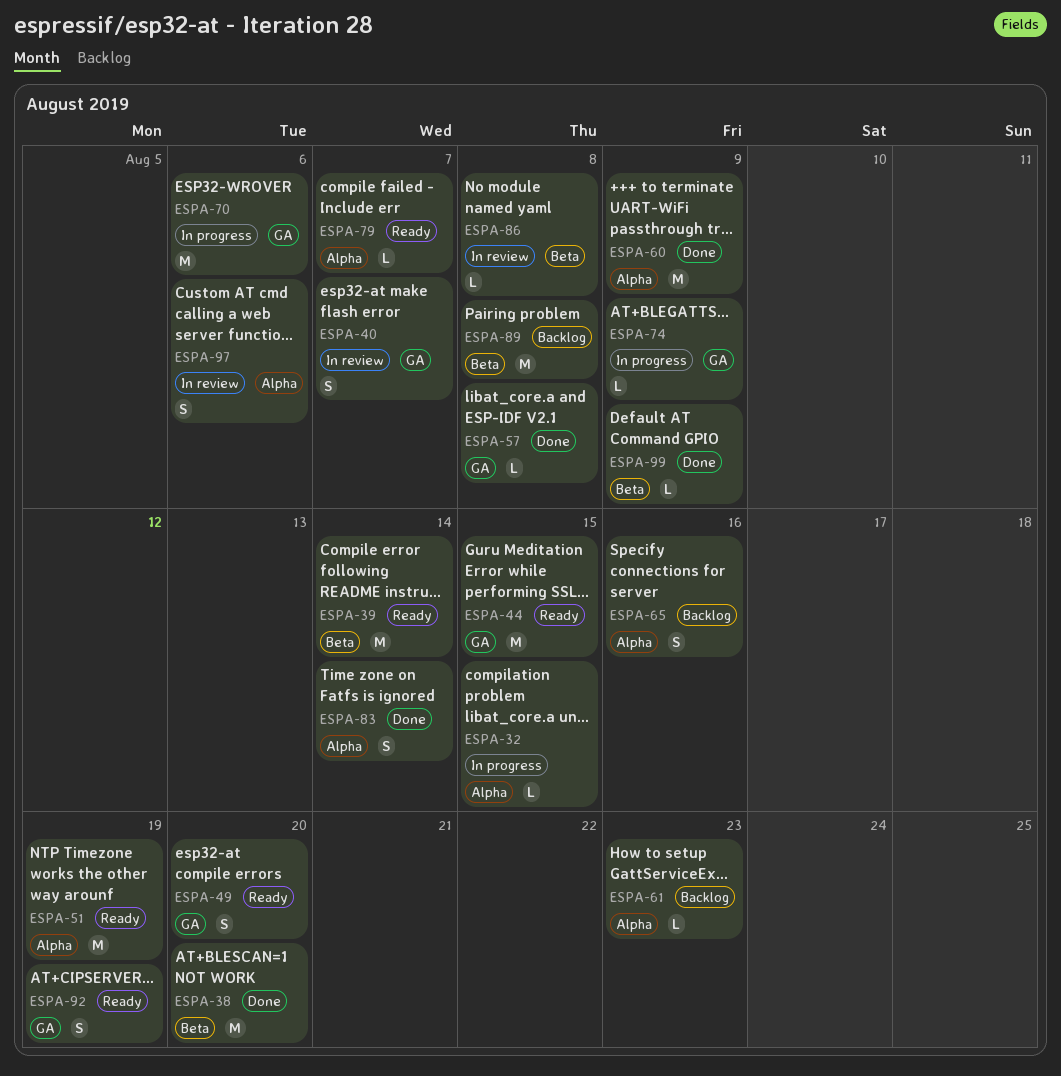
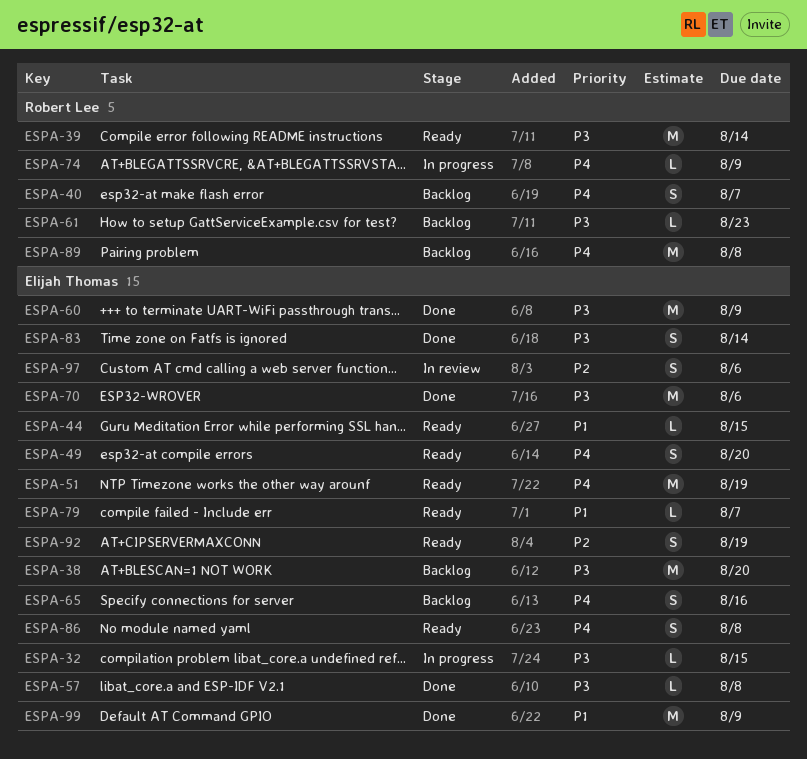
ESPA-38, status: Done -> Backlog
ESPA-40, status: In review -> Backlog
ESPA-44, estimate: M -> L
ESPA-70, status: In progress -> Done
ESPA-86, status: In review -> Ready
ESPA-86, estimate: L -> S
ESPA-99, estimate: L -> M

